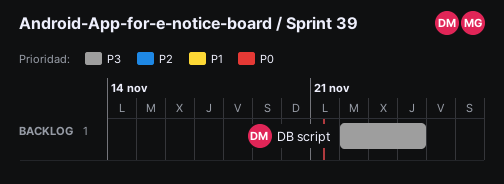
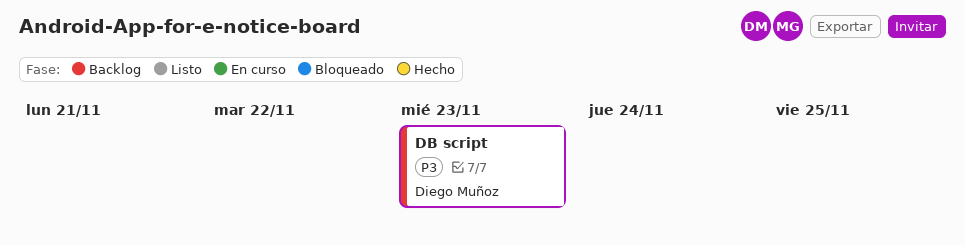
DB script, due: Nov 24 -> Nov 23

